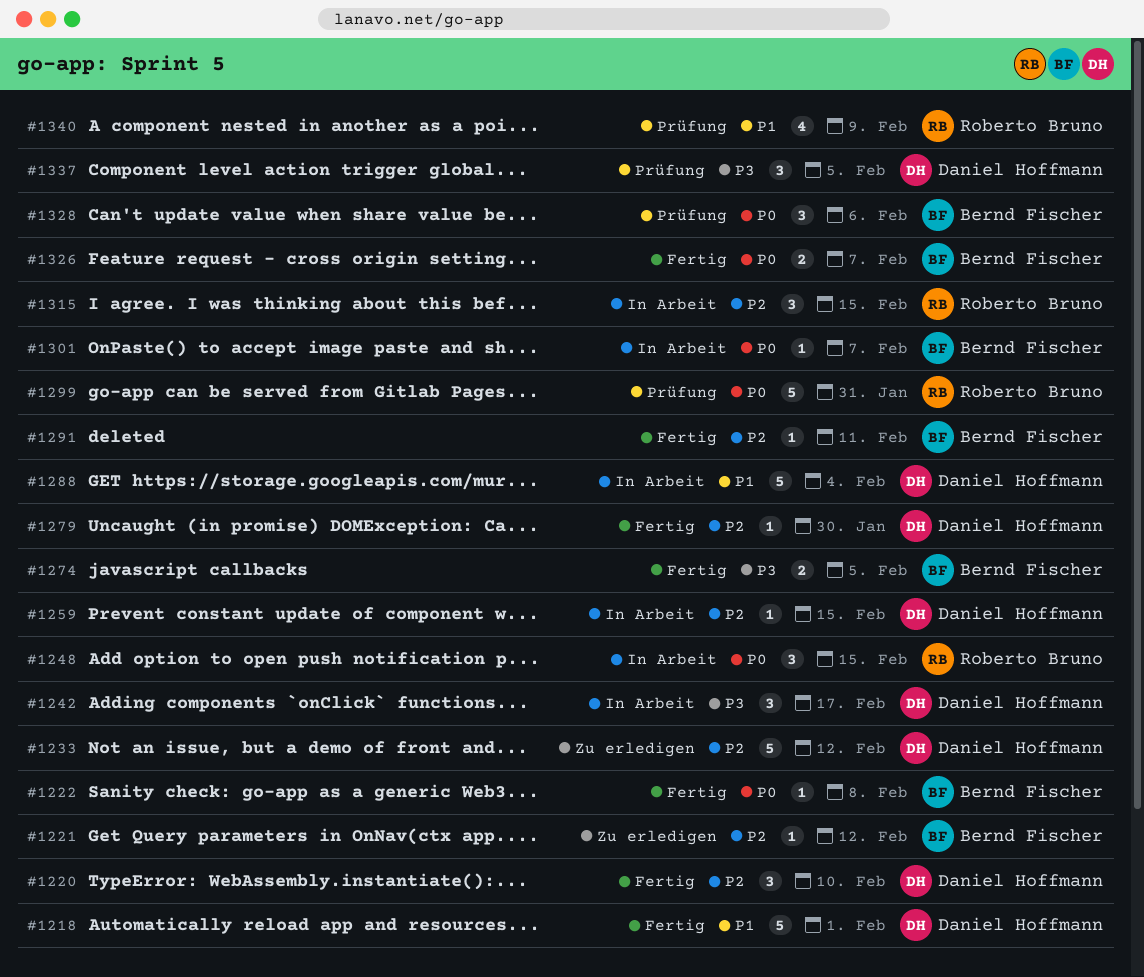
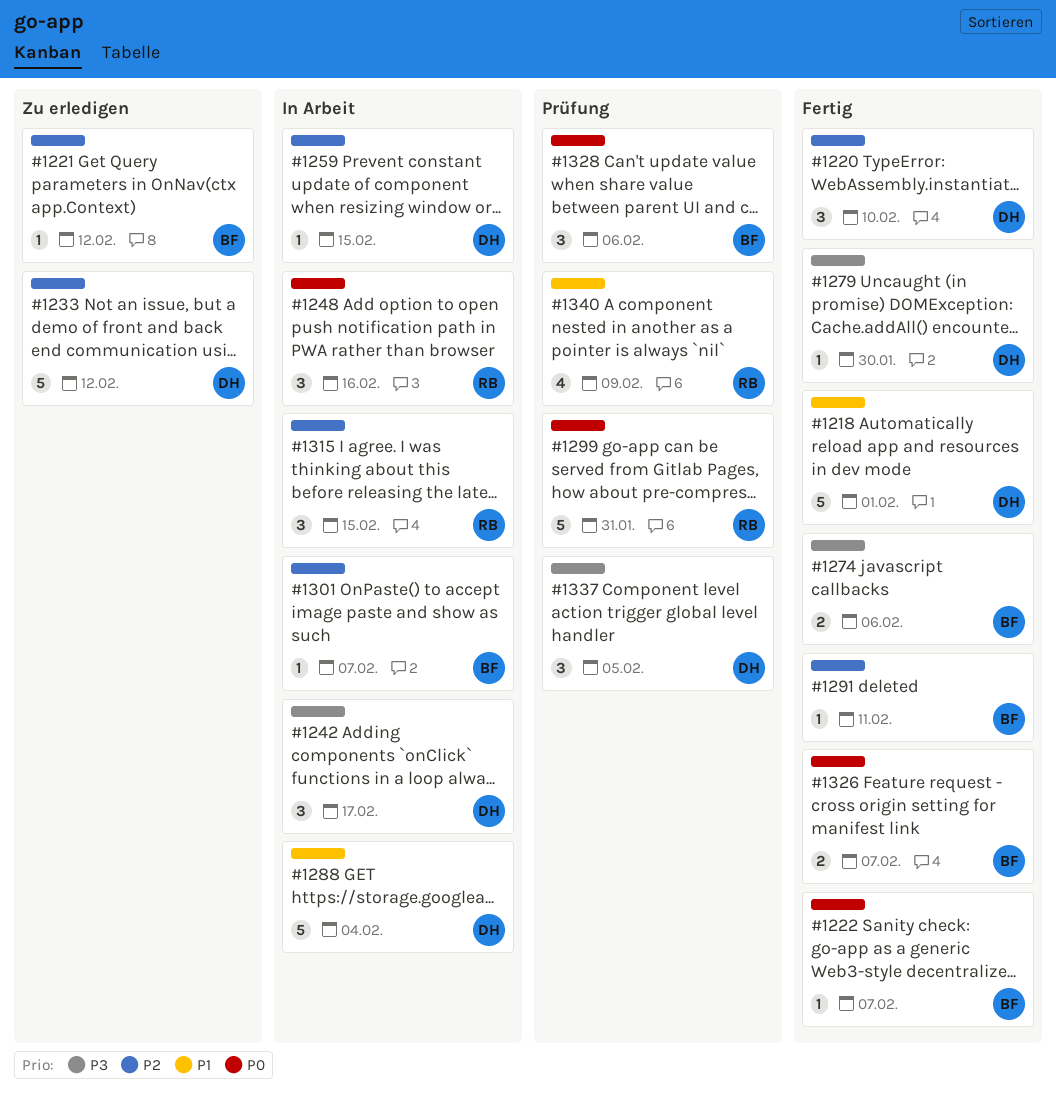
#1222, due: Feb 8 -> Feb 7
#1248, due: Feb 15 -> Feb 16
#1274, due: Feb 5 -> Feb 6
#1279, priority: P2 -> P3
#1301, priority: P0 -> P2

